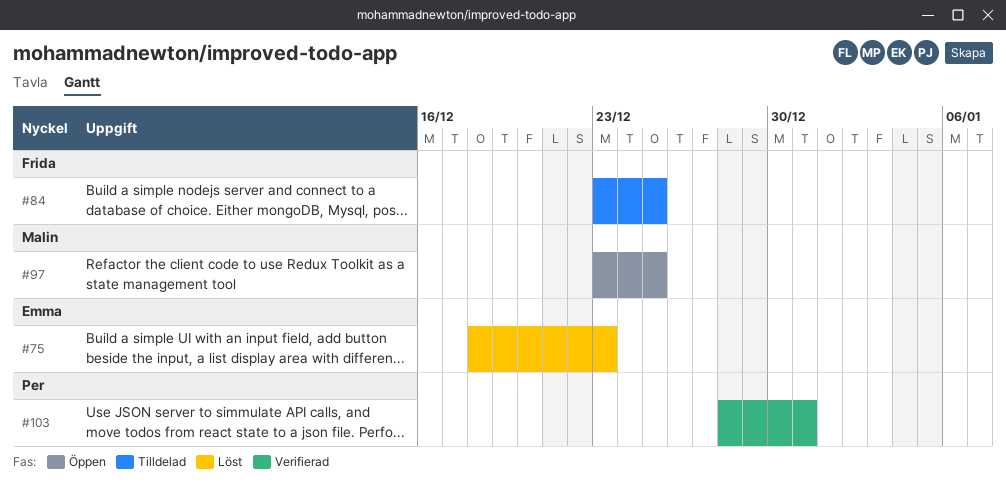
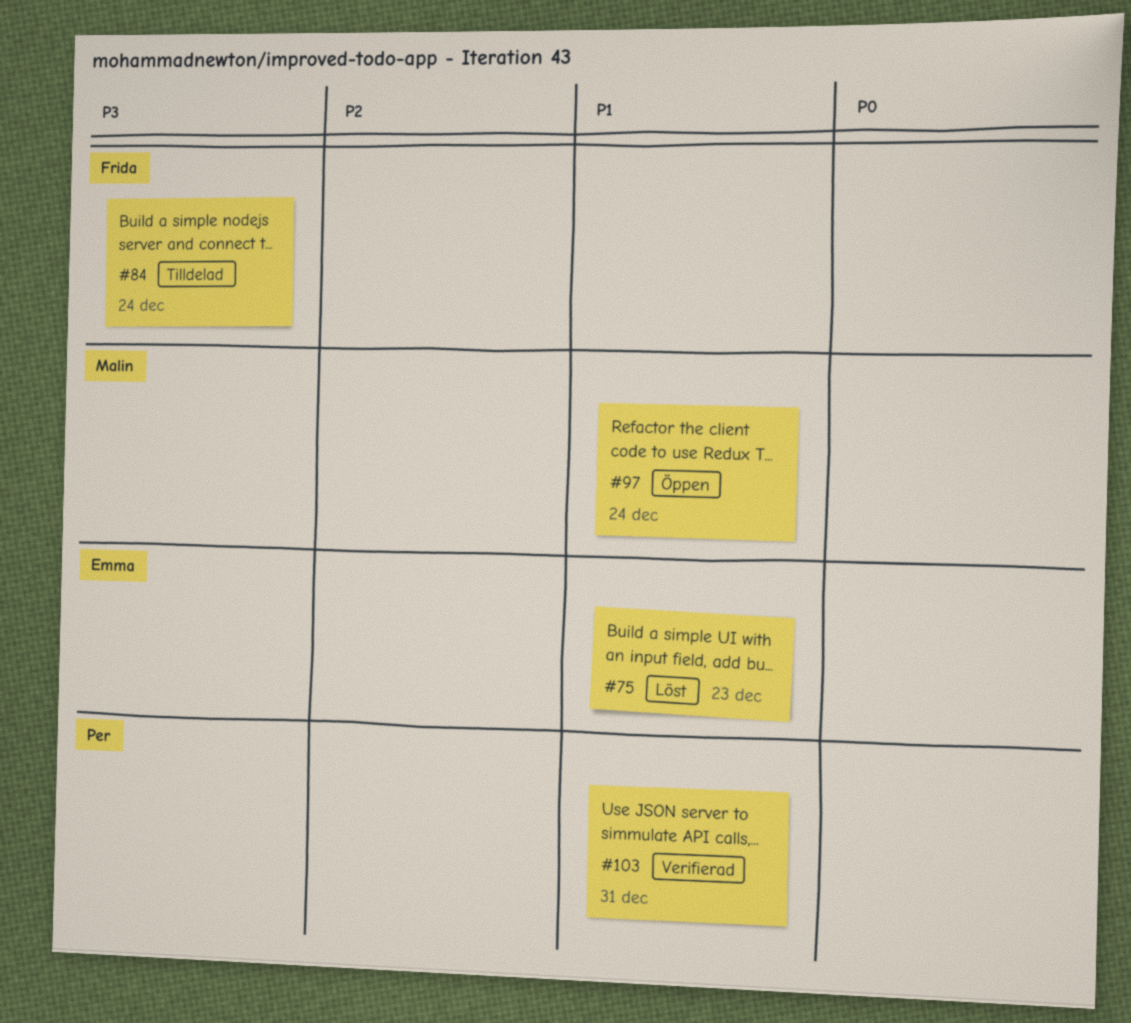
#84, due: Dec 25 -> Dec 24
#97, due: Dec 25 -> Dec 24

